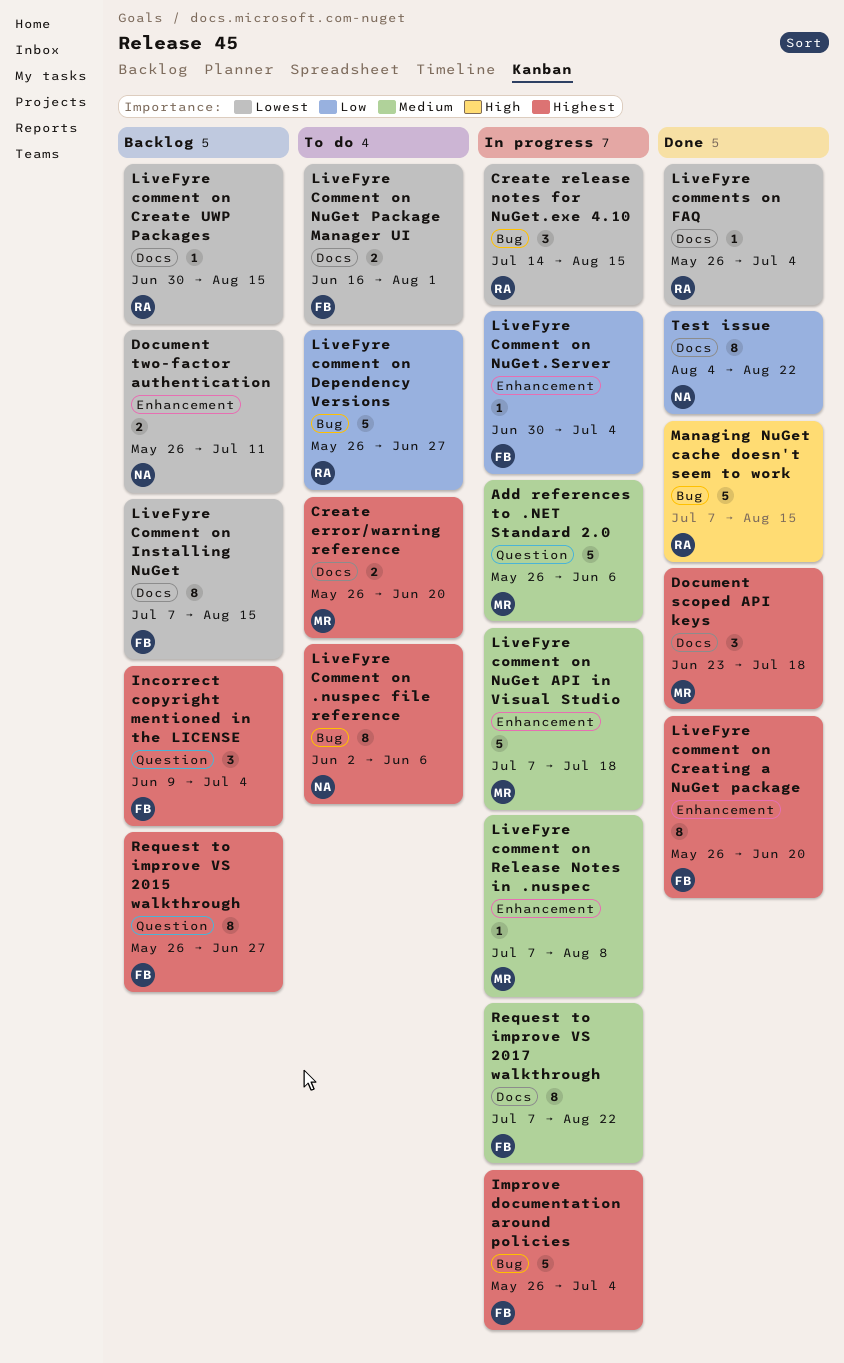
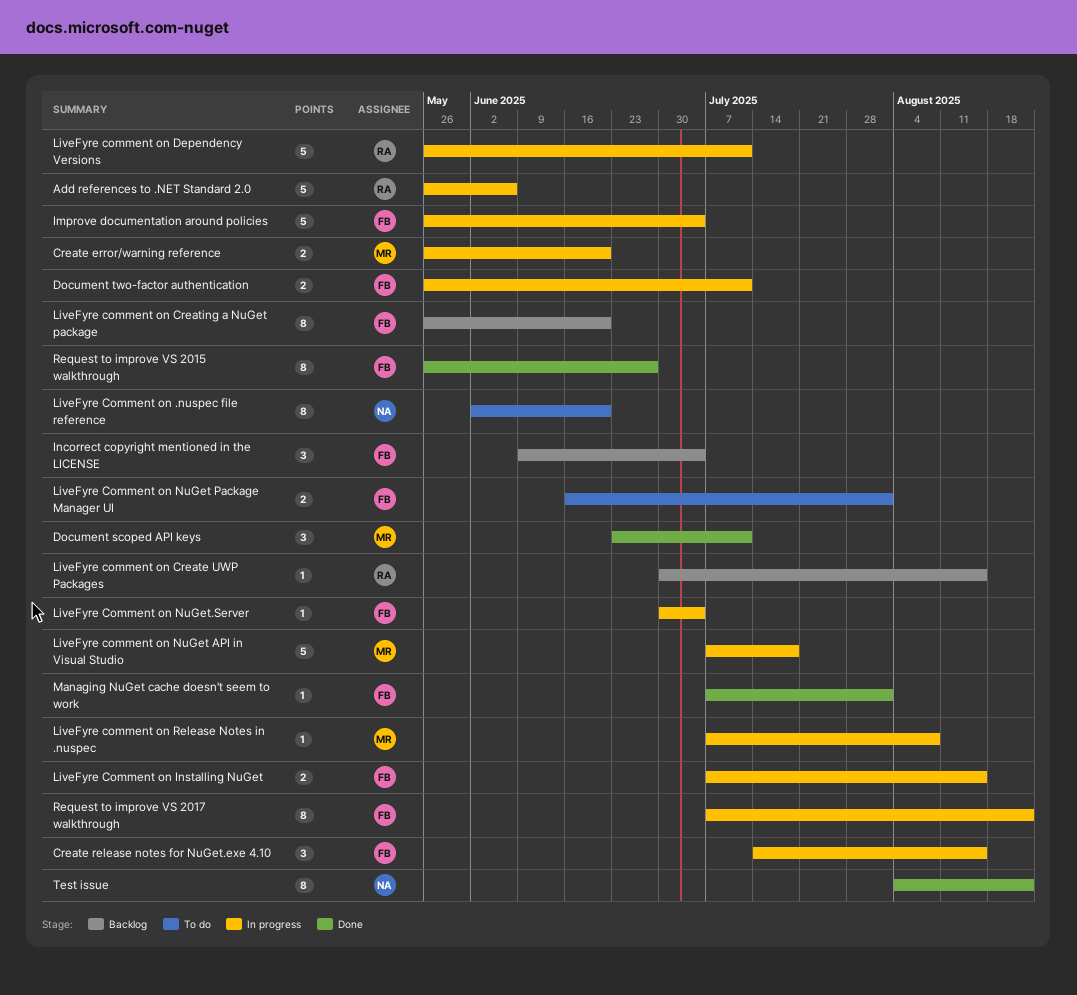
Add references to .NET Standard 2.0, owner: MR -> RA
Create error/warning reference, status: To do -> In progress
Create release notes for NuGet.exe 4.10, owner: RA -> FB
Document scoped API keys, due: Jul 18 -> Jul 11
Document two-factor authentication, status: Backlog -> In progress
Document two-factor authentication, owner: NA -> FB
LiveFyre Comment on .nuspec file reference, due: Jun 6 -> Jun 20
LiveFyre comment on Creating a NuGet package, status: Done -> Backlog
LiveFyre comment on Dependency Versions, status: To do -> In progress
LiveFyre comment on Dependency Versions, due: Jun 27 -> Jul 11
LiveFyre Comment on Installing NuGet, status: Backlog -> In progress
LiveFyre Comment on Installing NuGet, estimate: 8 -> 2
LiveFyre comments on FAQ: present -> none
Managing NuGet cache doesn't seem to work, owner: RA -> FB
Managing NuGet cache doesn't seem to work, estimate: 5 -> 1
Managing NuGet cache doesn't seem to work, due: Aug 15 -> Aug 1
Request to improve VS 2015 walkthrough, status: Backlog -> Done

